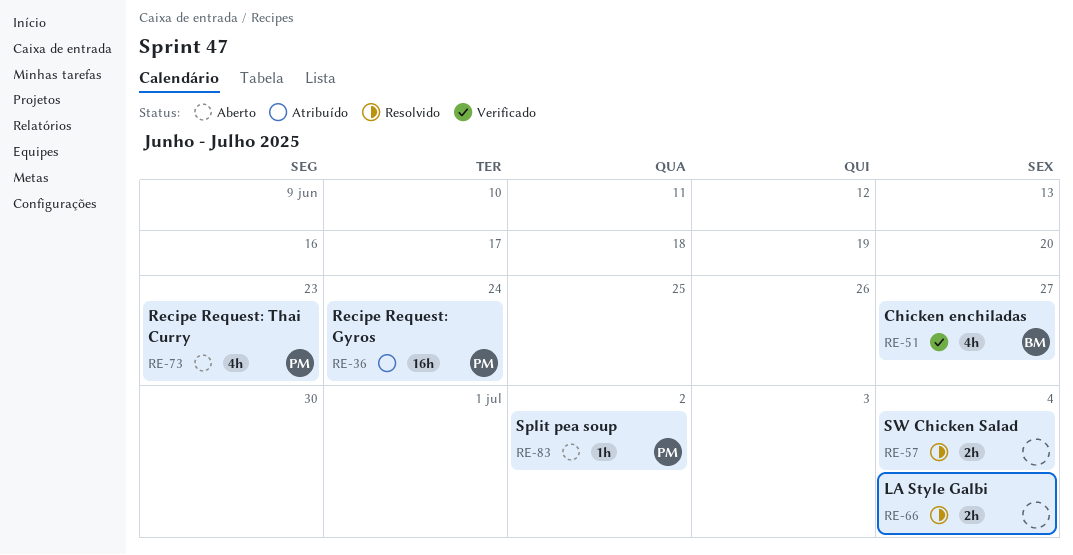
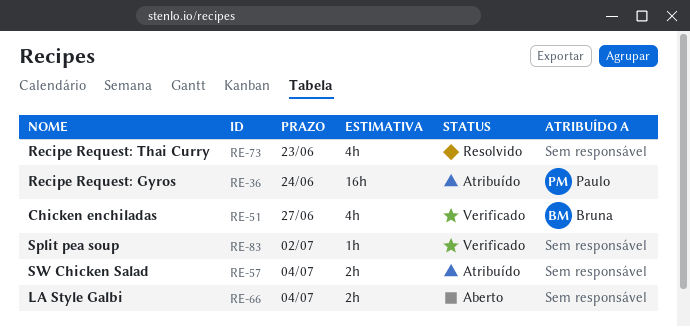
RE-57, status: Resolvido -> Atribuído
RE-66, status: Resolvido -> Aberto
RE-73, status: Aberto -> Resolvido
RE-73, owner: Paulo -> none
RE-83, status: Aberto -> Verificado
RE-83, owner: Paulo -> none

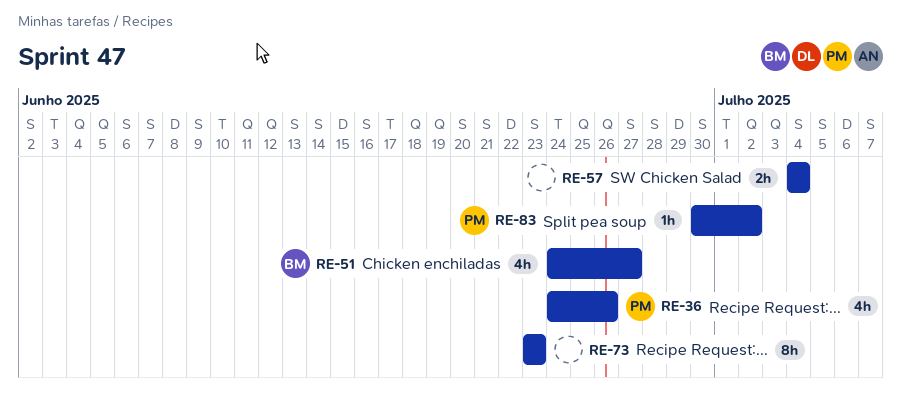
RE-36, estimate: 16h -> 4h
RE-36, due: Jun 24 -> Jun 26
RE-66: present -> none
RE-73, estimate: 4h -> 8h
RE-83, owner: none -> Paulo

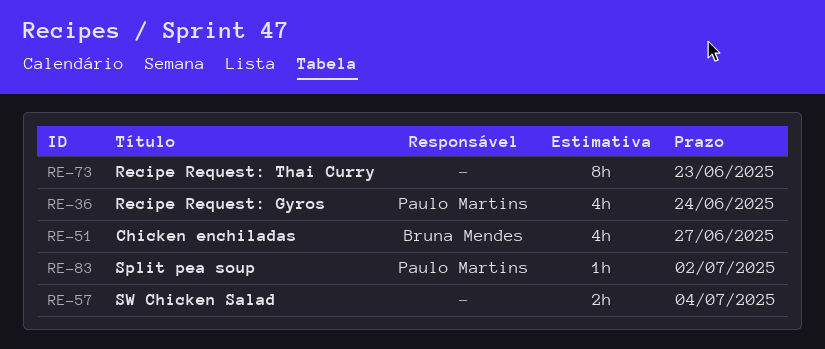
RE-36, due: Jun 26 -> Jun 24

